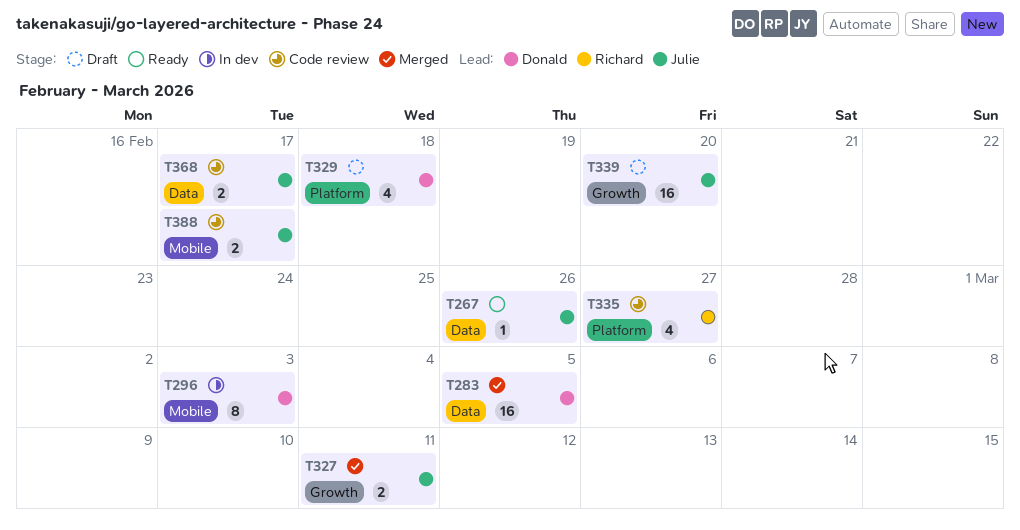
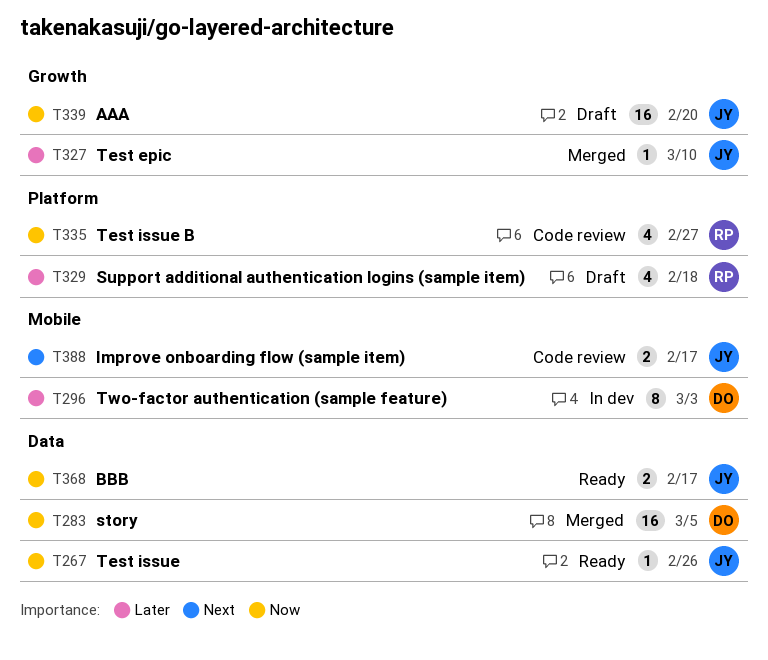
T327, estimate: 2 -> 1
T327, due: Mar 11 -> Mar 10
T329, owner: Donald -> Richard
T368, status: Code review -> Ready

